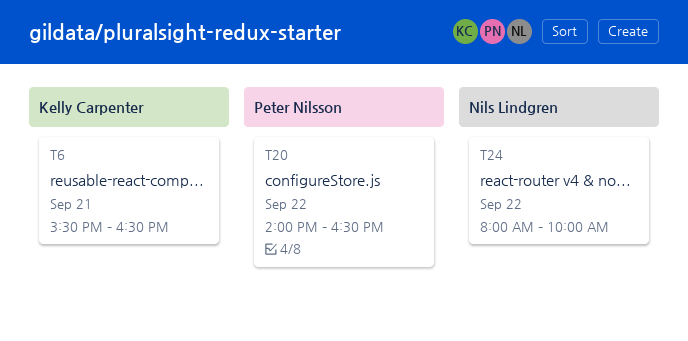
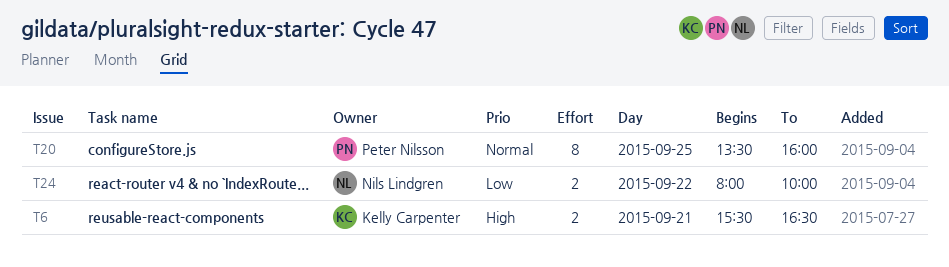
T20, day: Sep 22 -> Sep 25
T20, begins: 14:00 -> 13:30
T20, ends: 16:30 -> 16:00

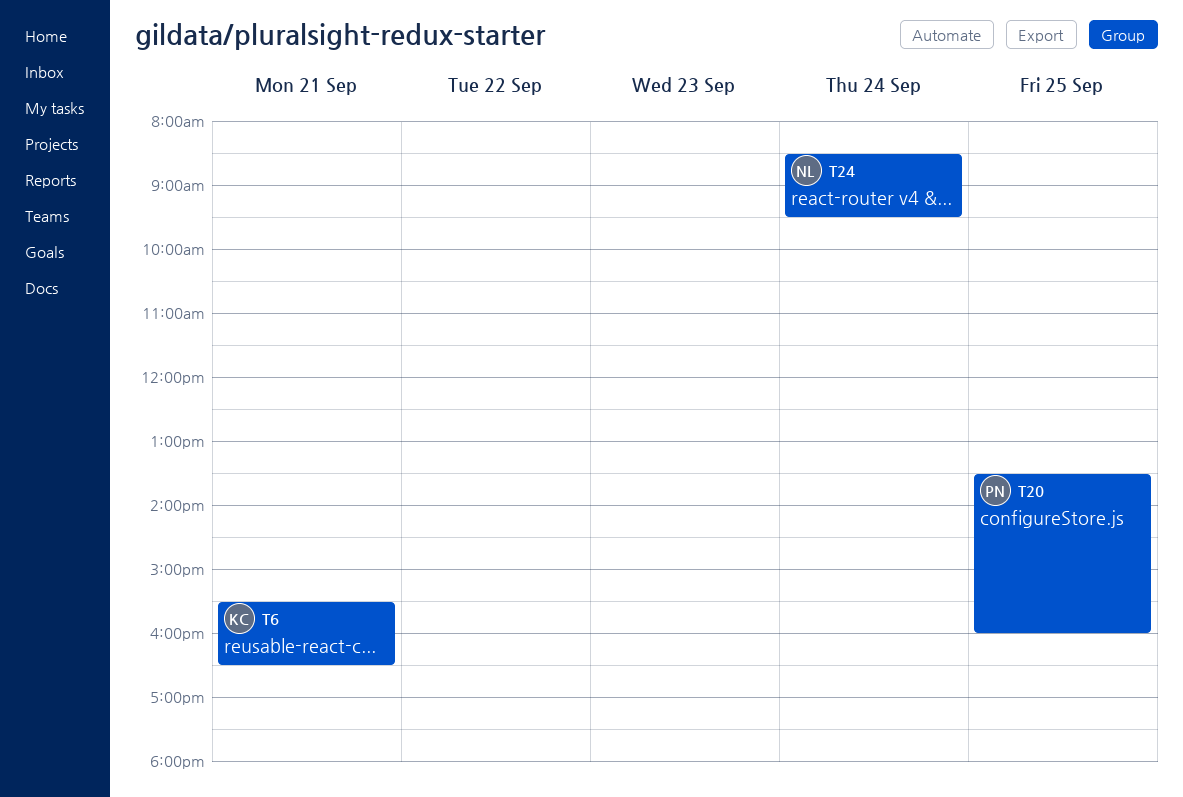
T24, day: Sep 22 -> Sep 24
T24, begins: 08:00 -> 08:30
T24, ends: 10:00 -> 09:30

